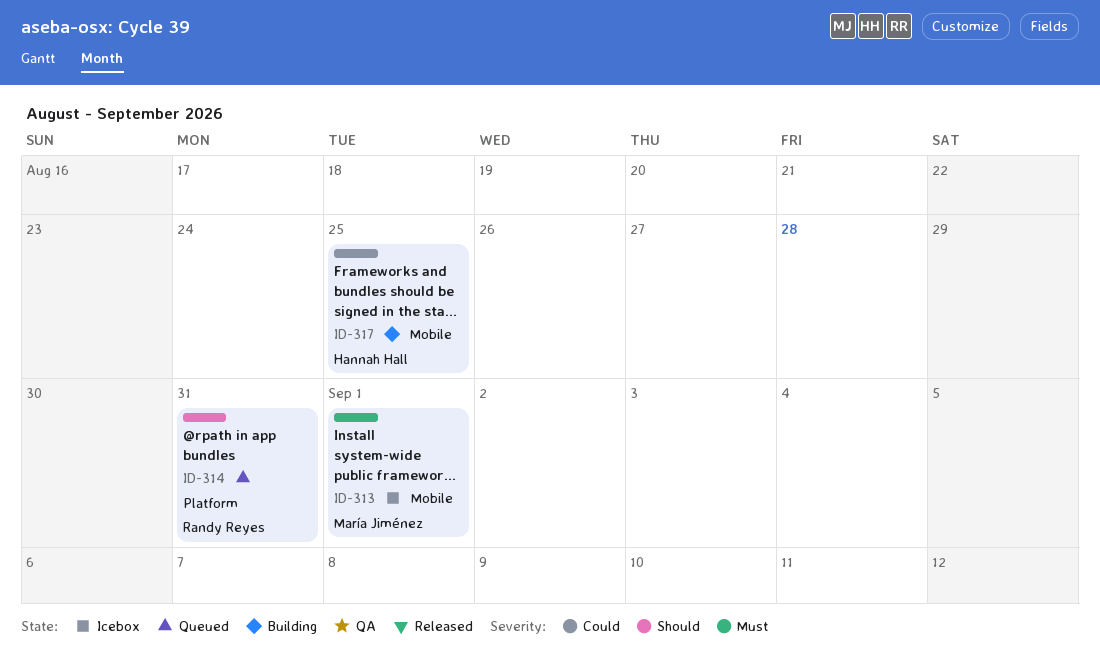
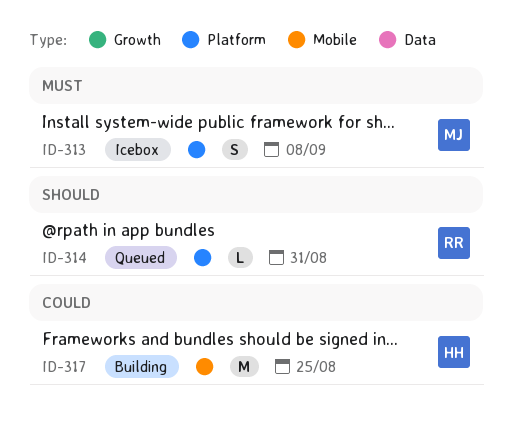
ID-313, label: Mobile -> Platform
ID-313, due: Sep 1 -> Sep 8

